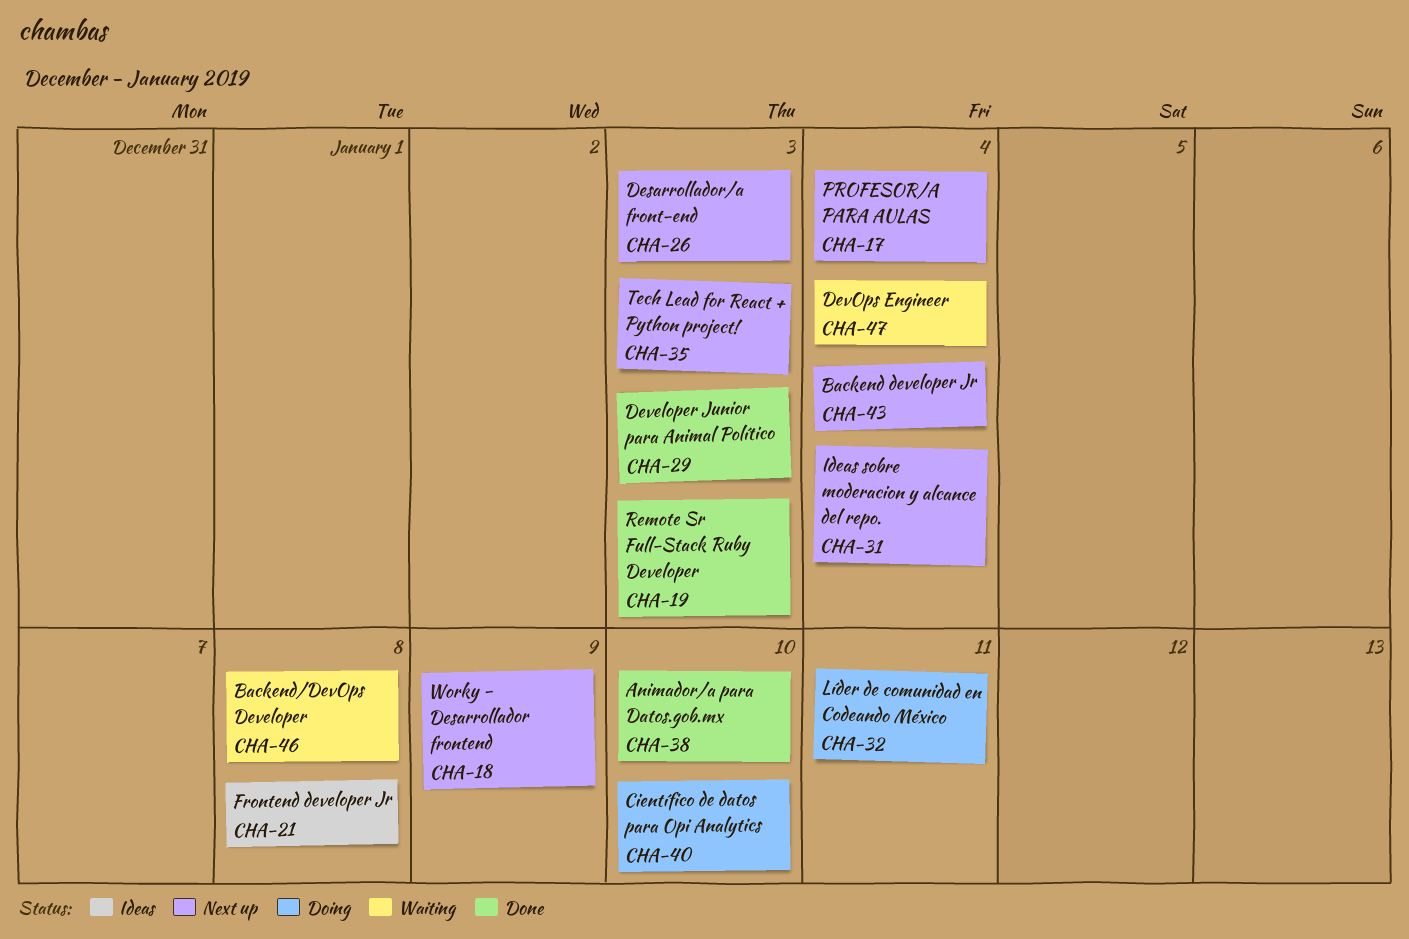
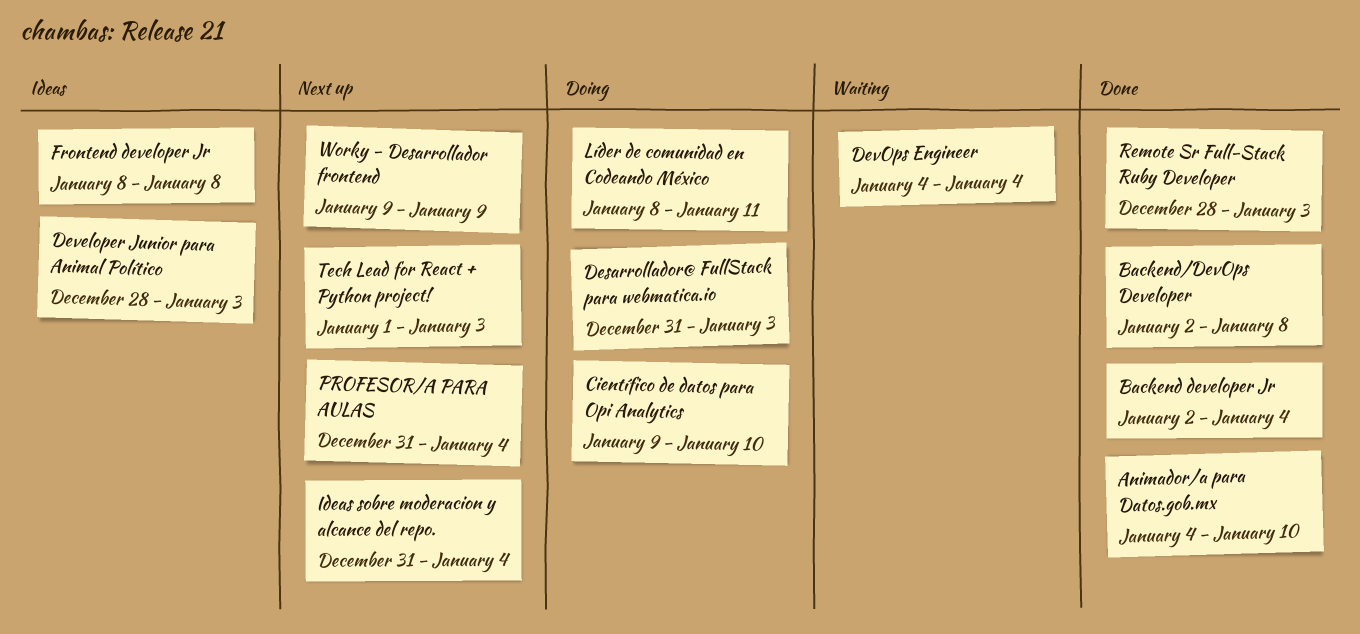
Backend developer Jr, status: Next up -> Done
Backend/DevOps Developer, status: Waiting -> Done
Desarrollador/a front-end: present -> none
Desarrollador@ FullStack para webmatica.io: none -> present
Developer Junior para Animal Político, status: Done -> Ideas

